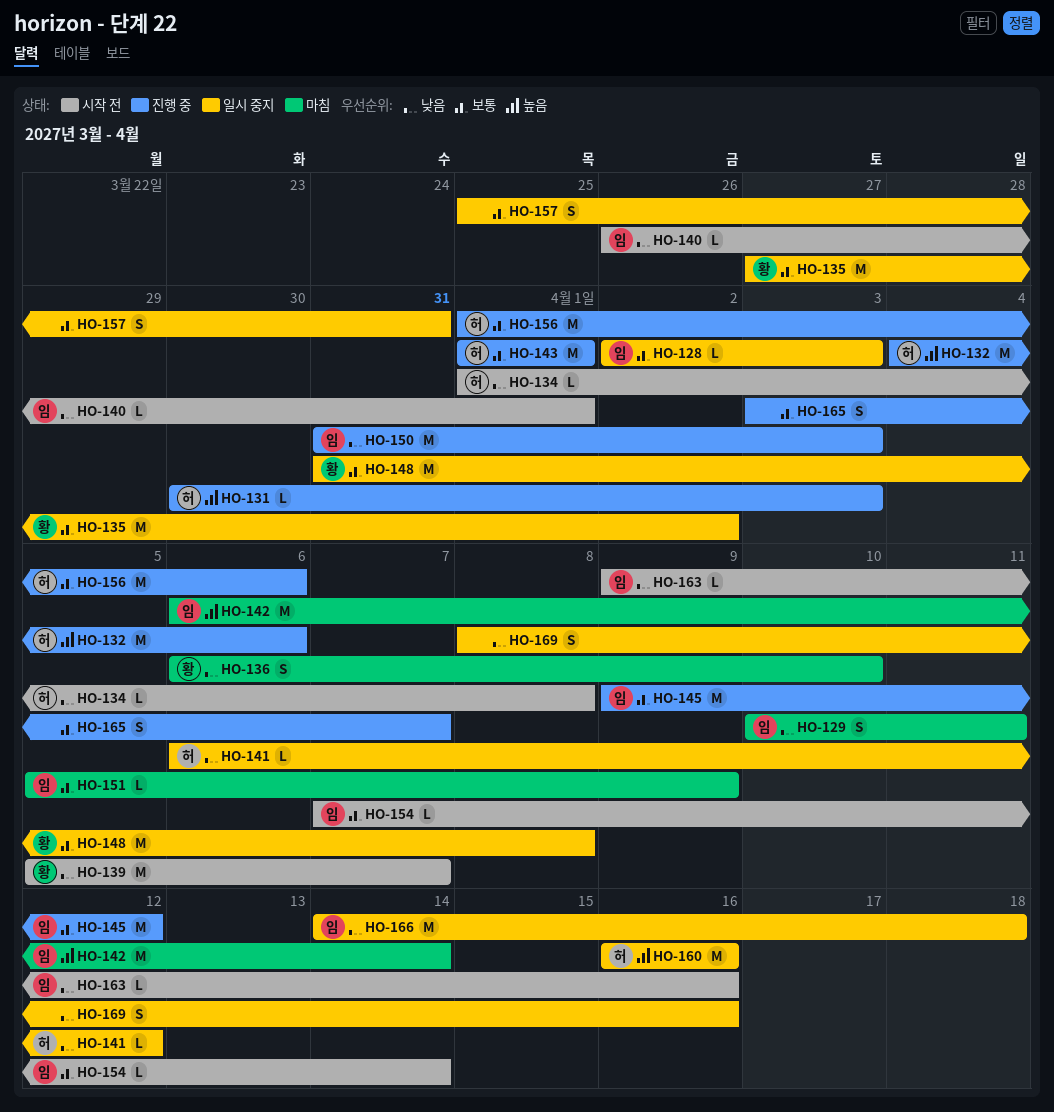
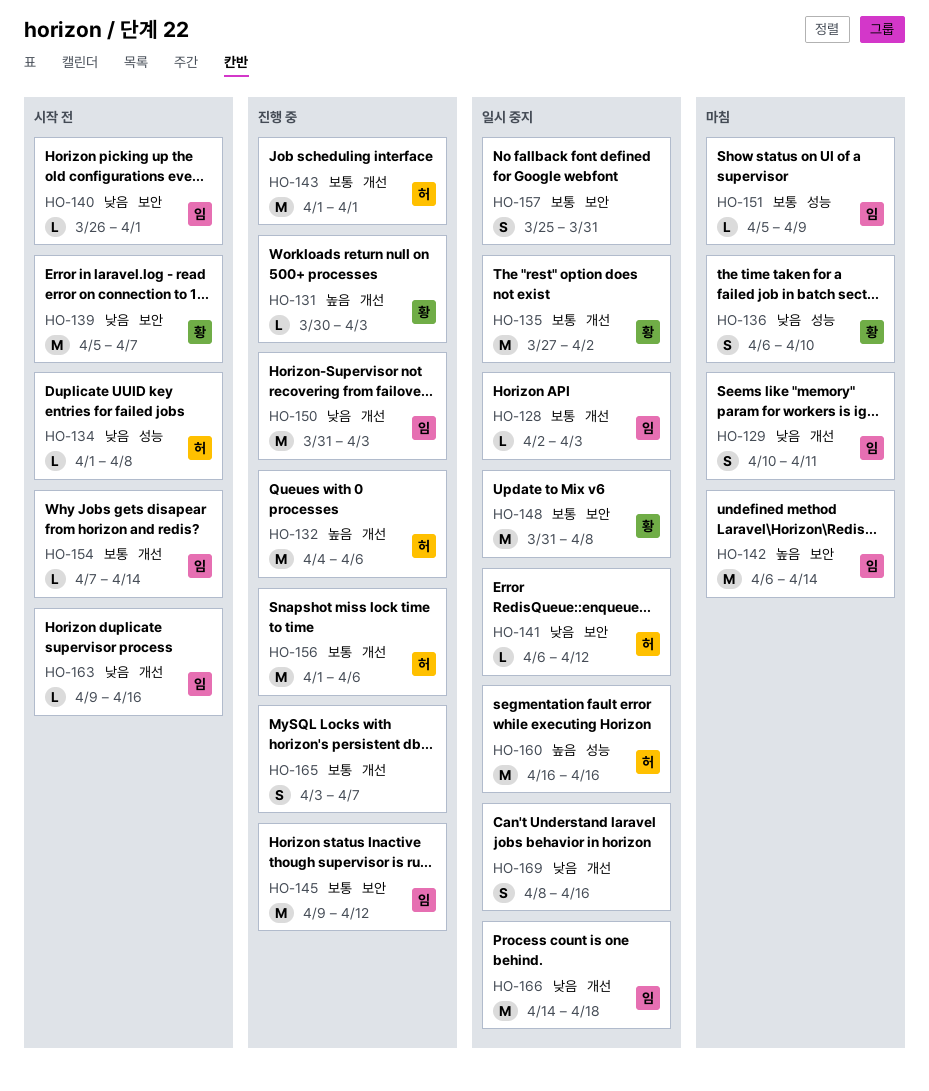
HO-131, owner: 허 -> 황

